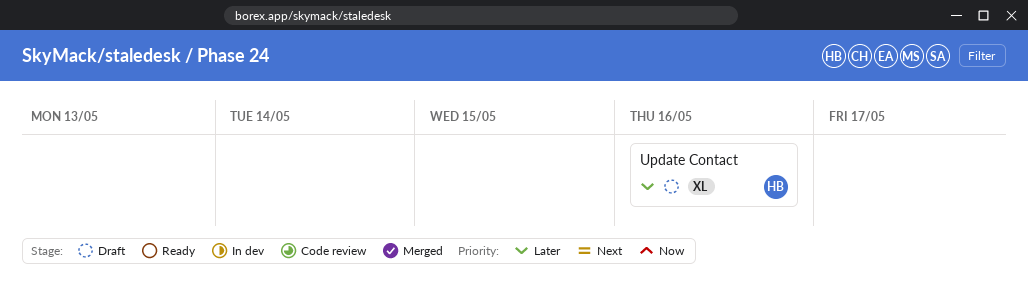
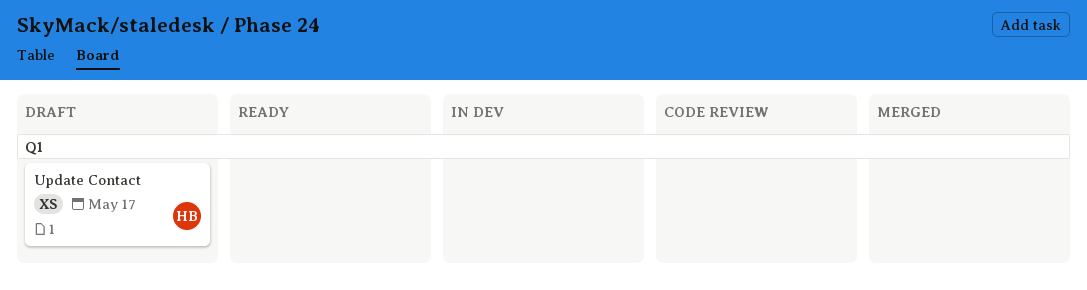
Update Contact, estimate: XL -> XS
Update Contact, due: May 16 -> May 17

